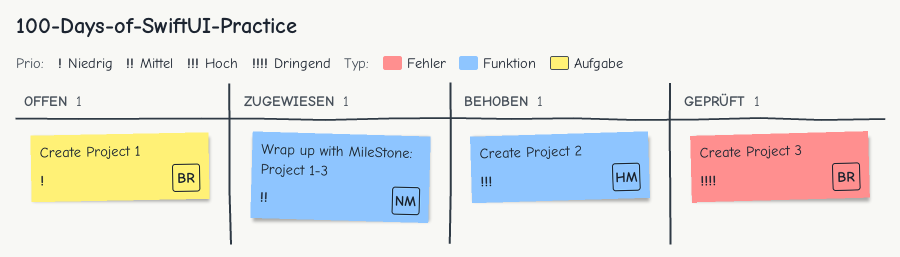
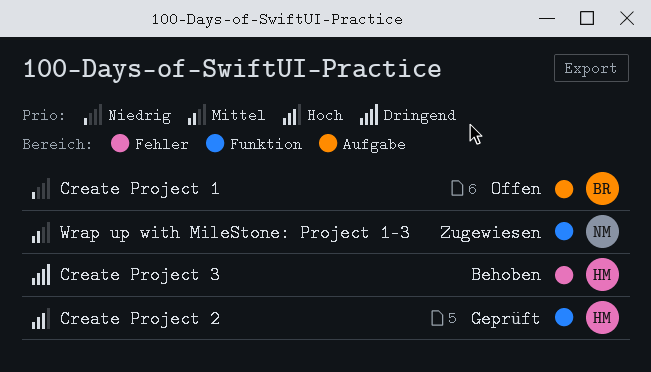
Create Project 2, status: Behoben -> Geprüft
Create Project 3, status: Geprüft -> Behoben
Create Project 3, owner: BR -> HM

